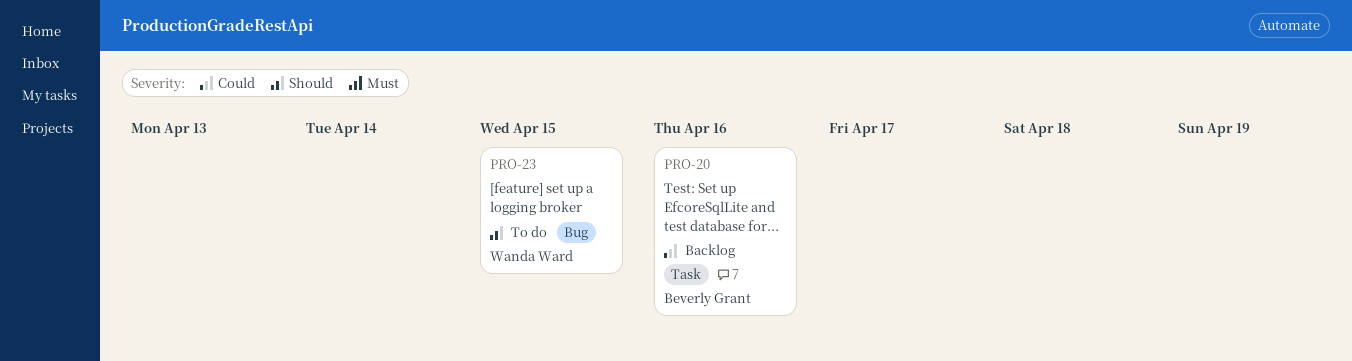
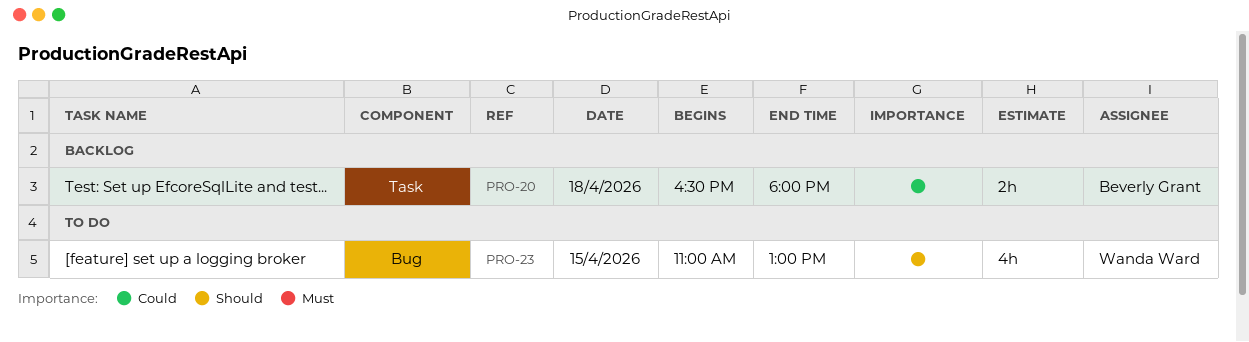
PRO-20, day: Apr 16 -> Apr 18

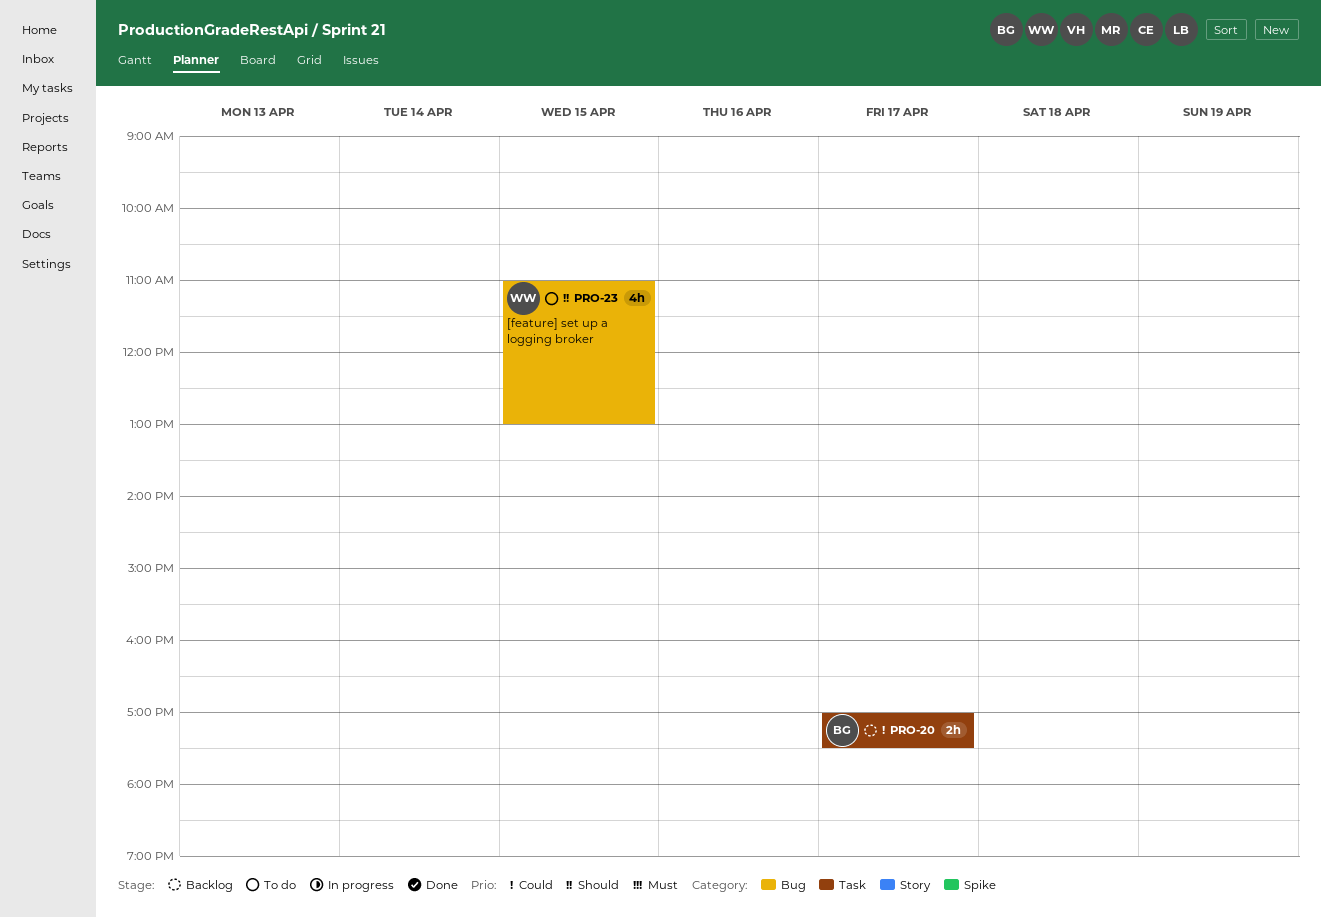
PRO-20, day: Apr 18 -> Apr 17
PRO-20, begins: 16:30 -> 17:00
PRO-20, ends: 18:00 -> 17:30

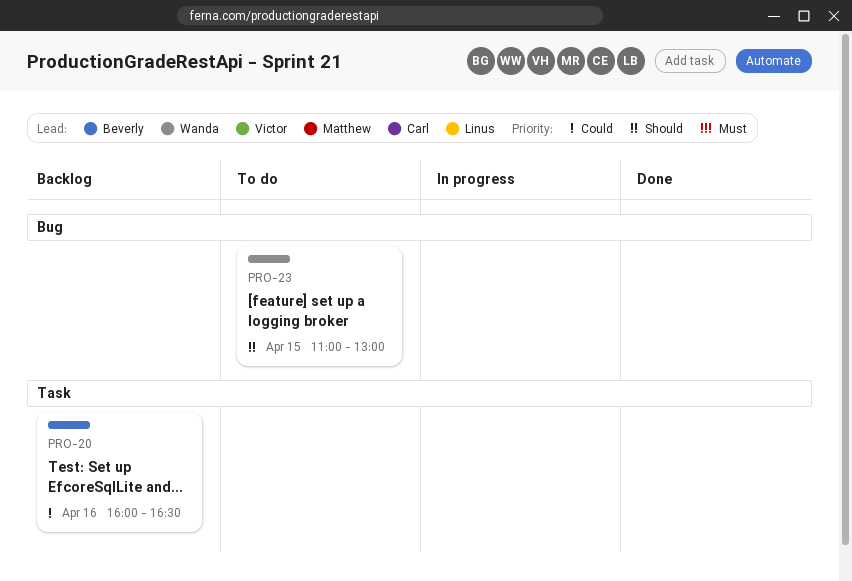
PRO-20, day: Apr 17 -> Apr 16
PRO-20, begins: 17:00 -> 16:00
PRO-20, ends: 17:30 -> 16:30

